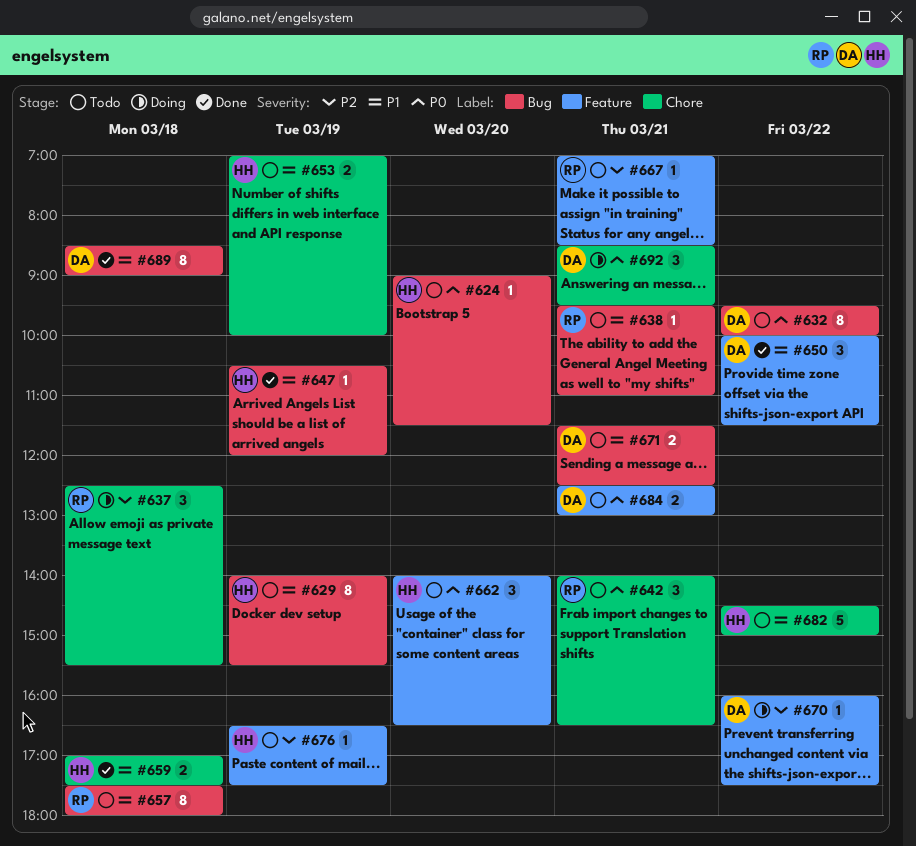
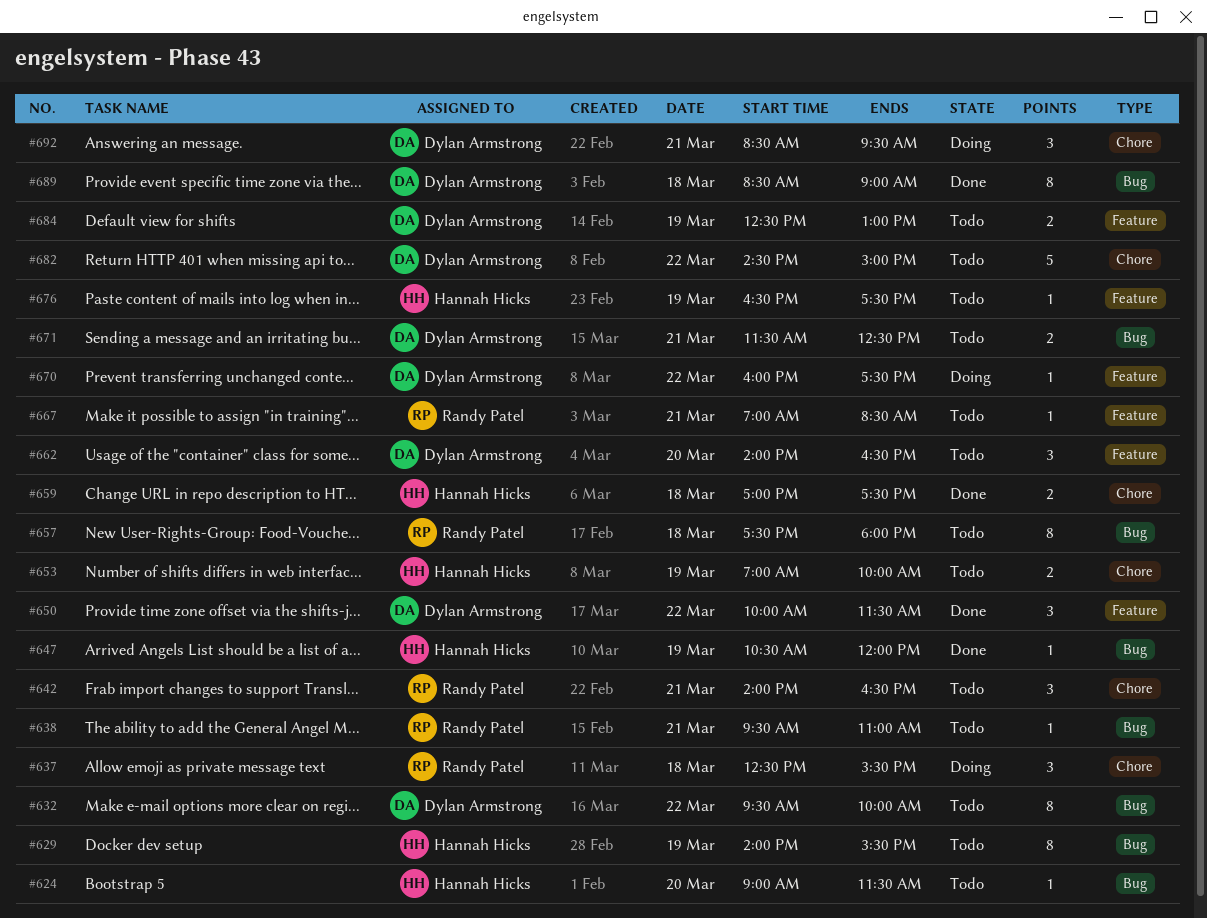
#662, owner: Hannah Hicks -> Dylan Armstrong
#682, owner: Hannah Hicks -> Dylan Armstrong
#684, day: Mar 21 -> Mar 19

